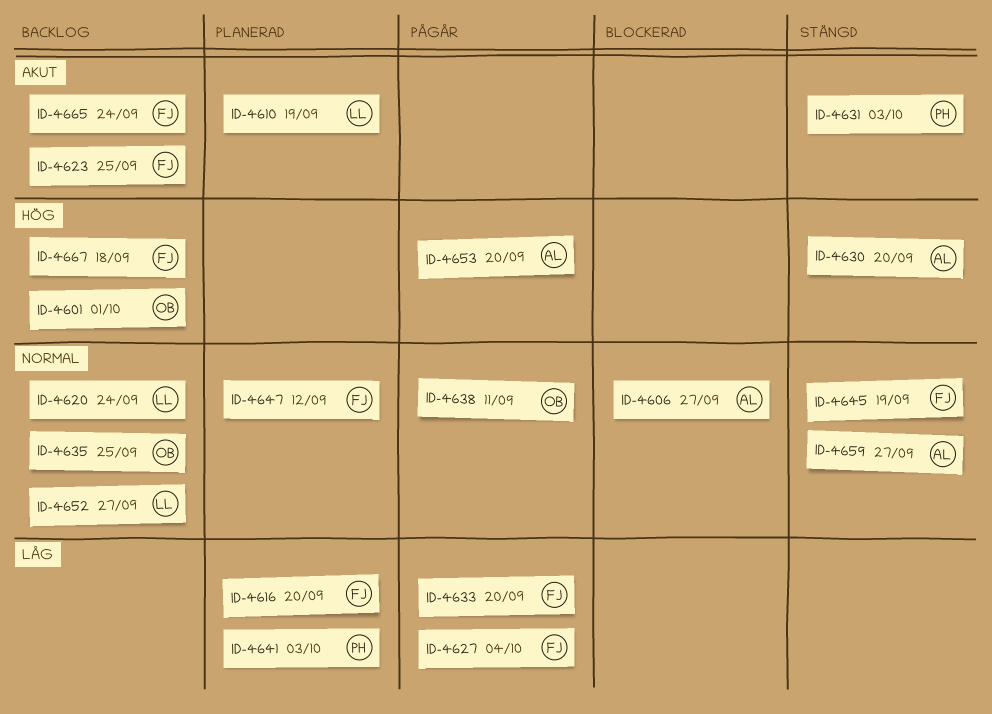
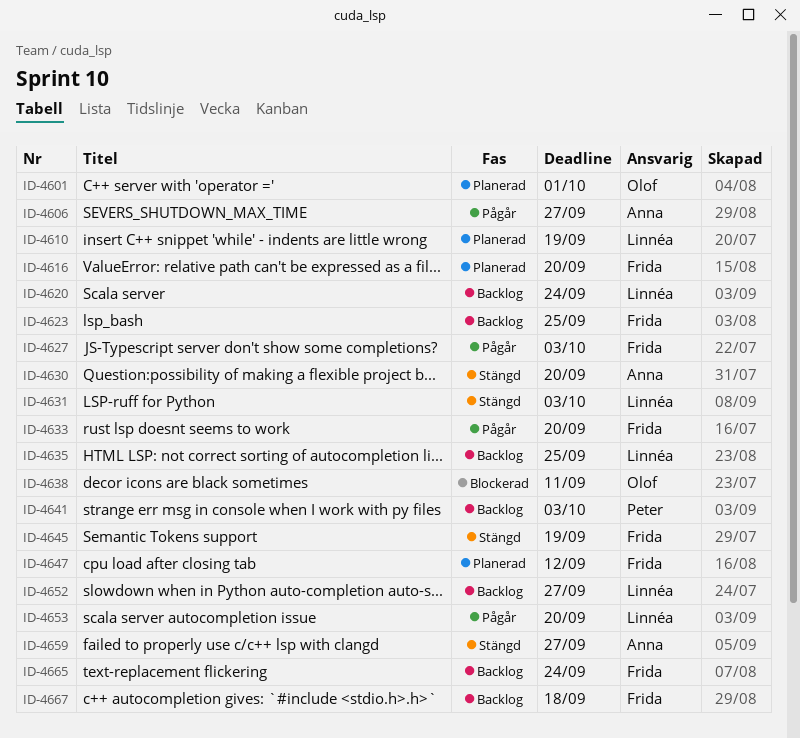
ID-4601, status: Backlog -> Planerad
ID-4606, status: Blockerad -> Pågår
ID-4627, due: Oct 4 -> Oct 3
ID-4631, owner: Peter -> Linnéa
ID-4635, owner: Olof -> Linnéa
ID-4638, status: Pågår -> Blockerad
ID-4641, status: Planerad -> Backlog
ID-4653, owner: Anna -> Linnéa

